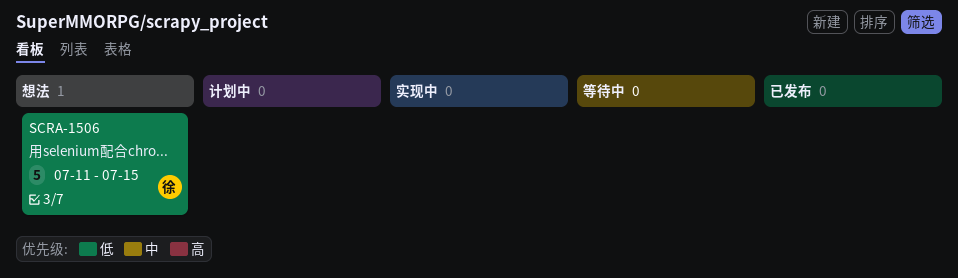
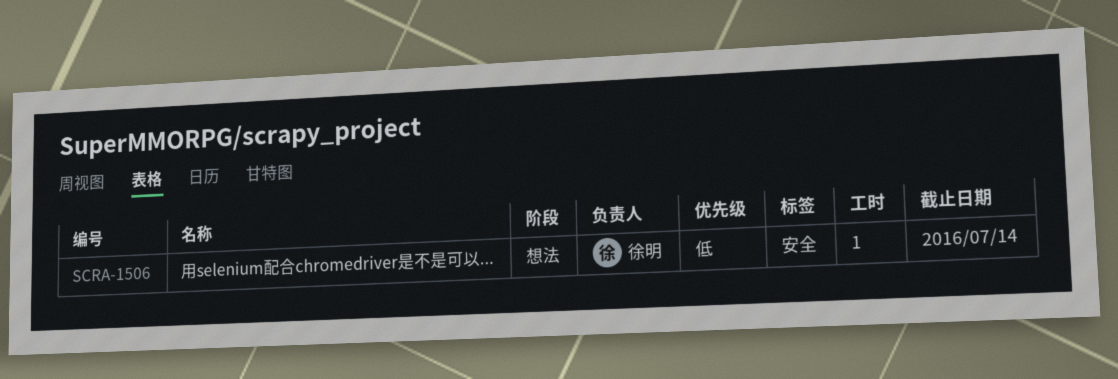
SCRA-1506, estimate: 5 -> 1
SCRA-1506, due: Jul 15 -> Jul 14

